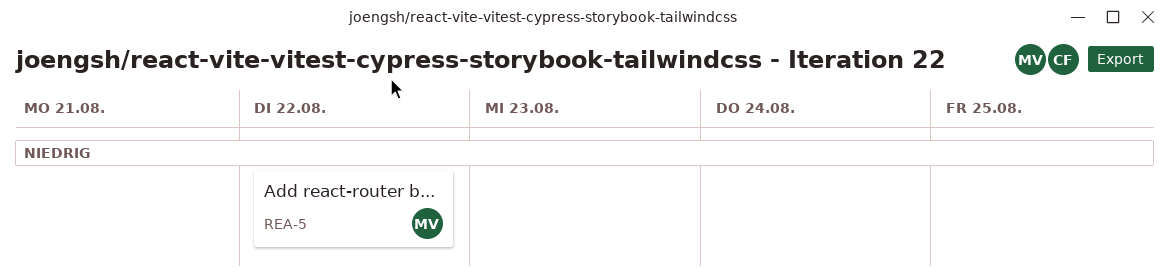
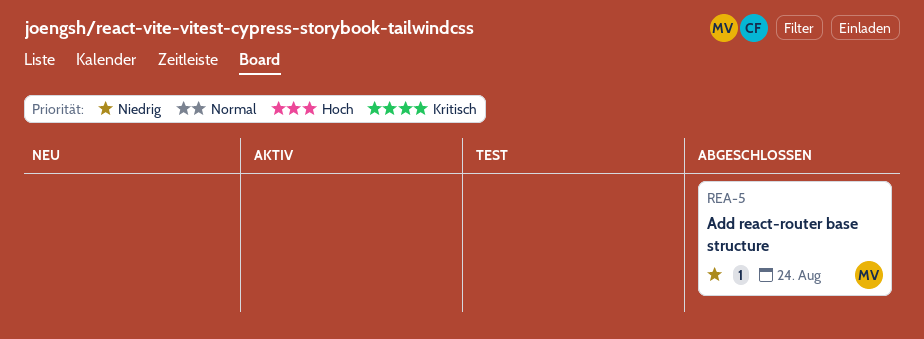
REA-5, due: Aug 22 -> Aug 24

